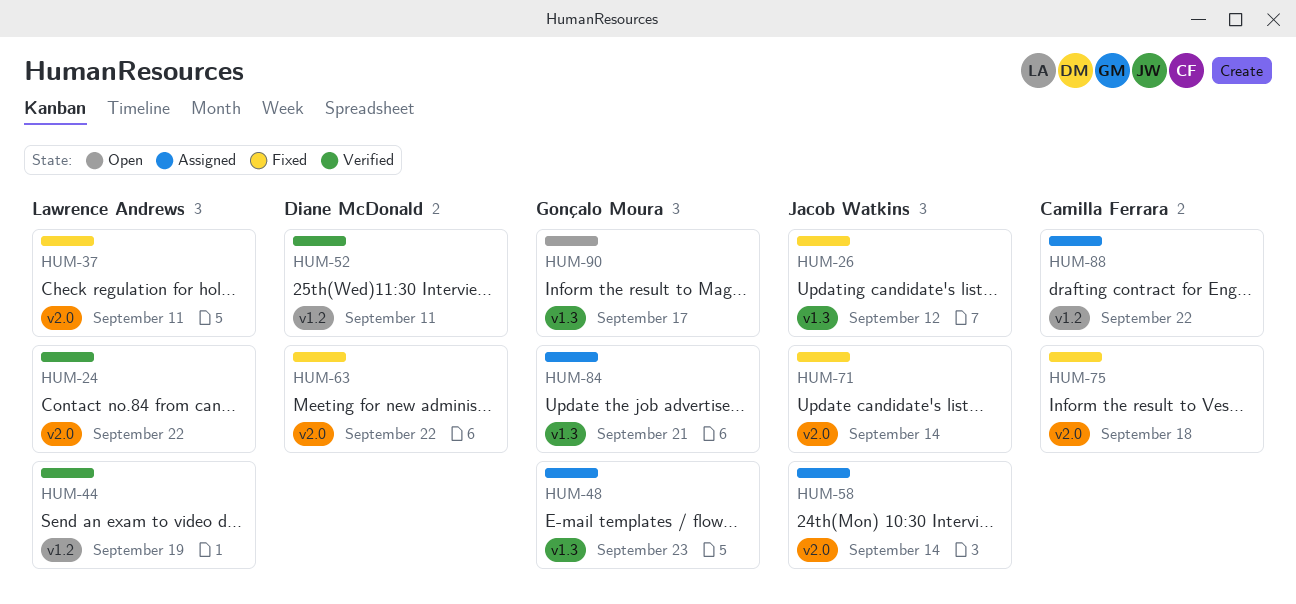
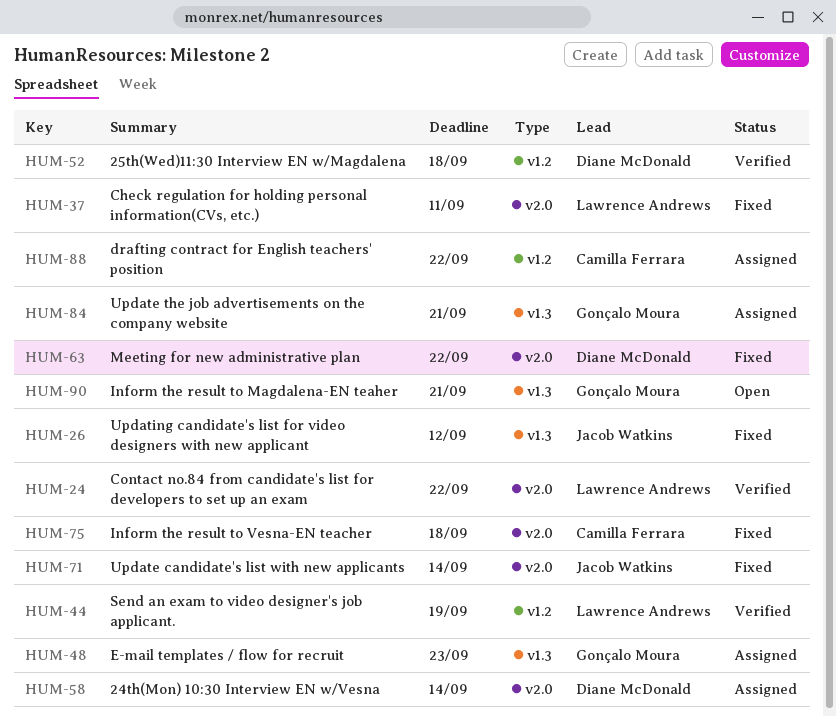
HUM-52, due: Sep 11 -> Sep 18
HUM-58, owner: Jacob Watkins -> Diane McDonald
HUM-90, due: Sep 17 -> Sep 21

